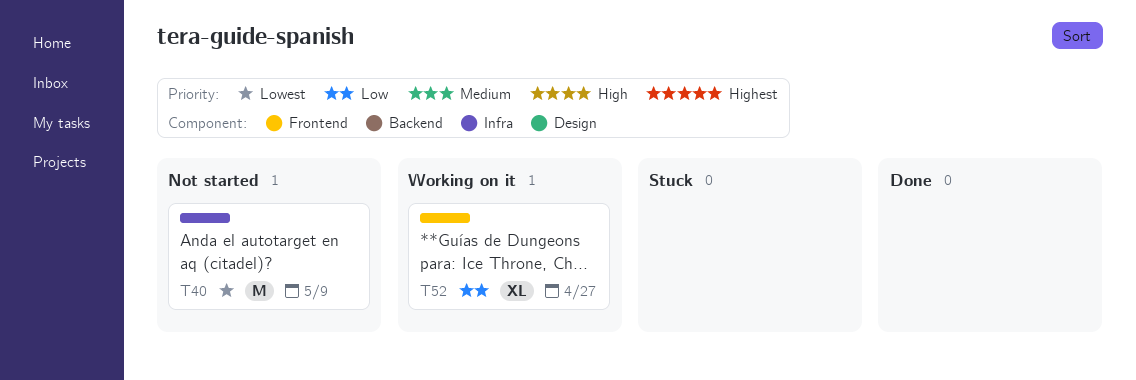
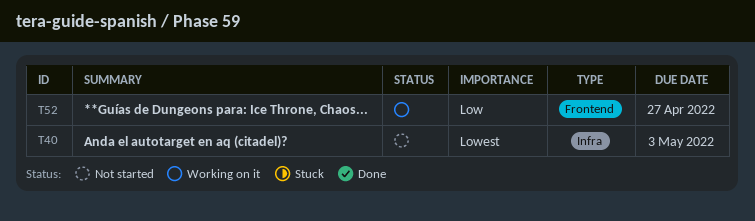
T40, due: May 9 -> May 3

